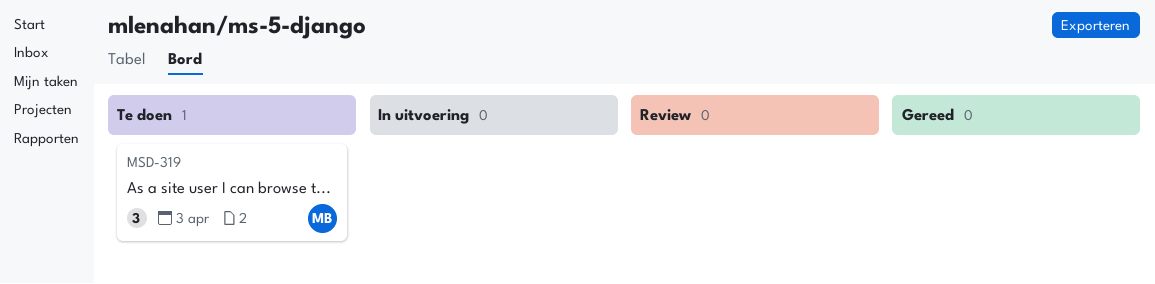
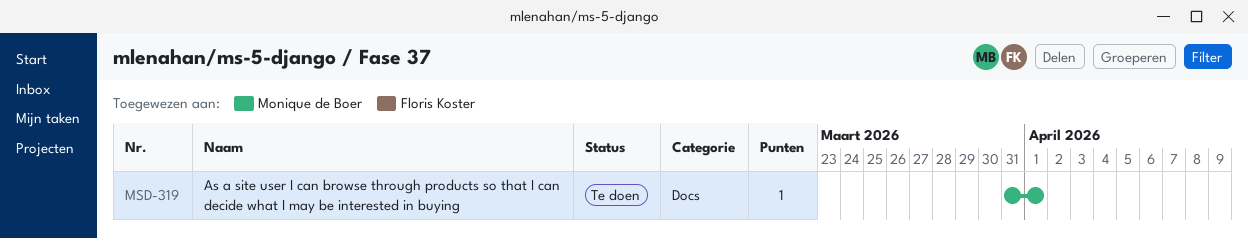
MSD-319, estimate: 3 -> 1
MSD-319, due: Apr 3 -> Apr 1

